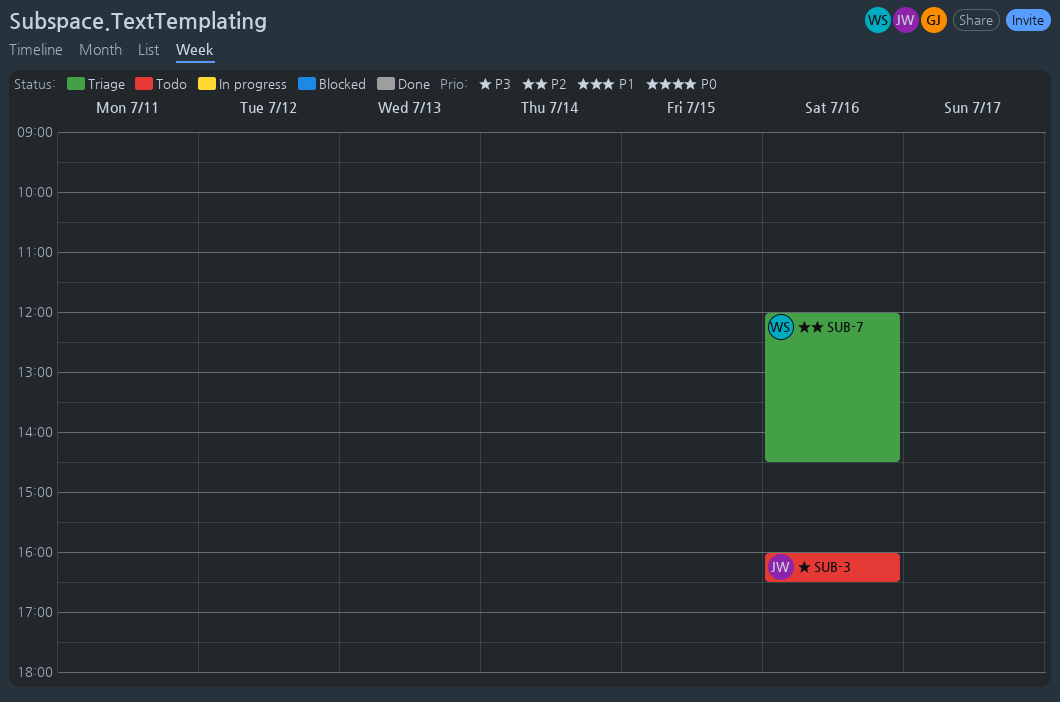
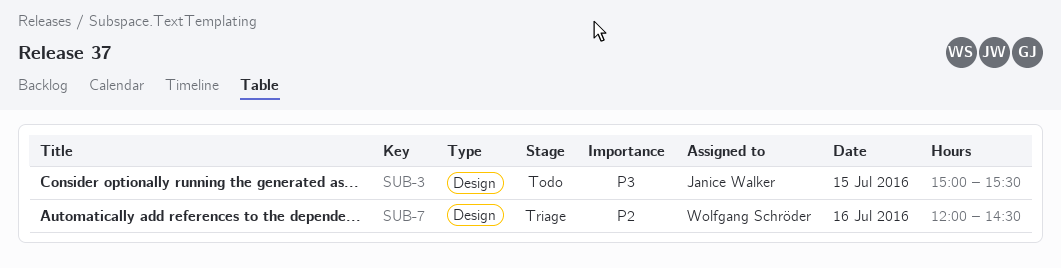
SUB-3, day: Jul 16 -> Jul 15
SUB-3, begins: 16:00 -> 15:00
SUB-3, ends: 16:30 -> 15:30

